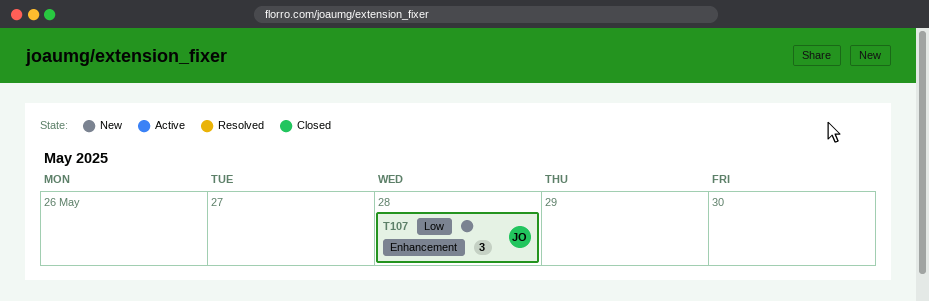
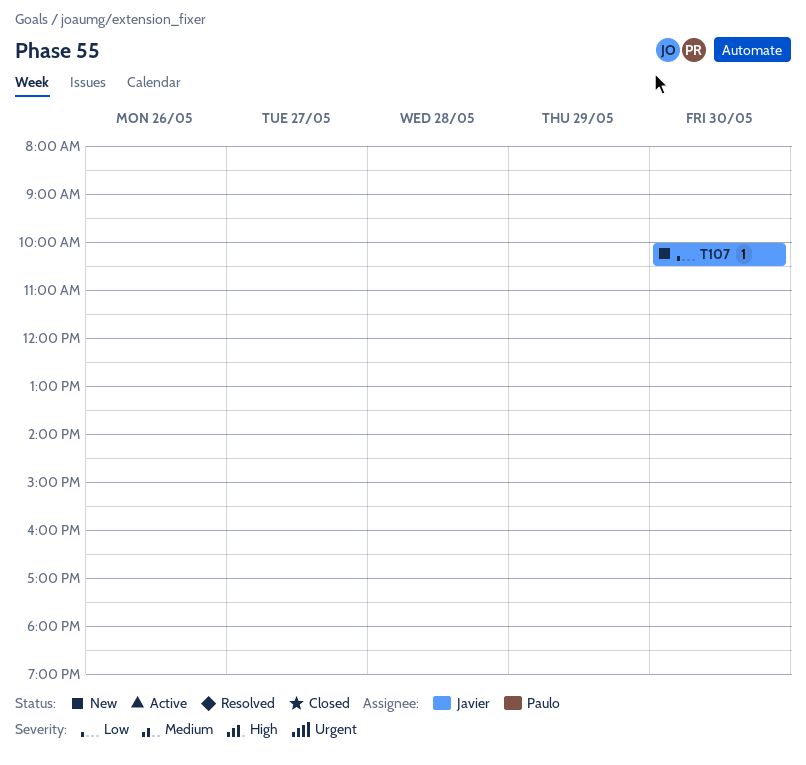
T107, estimate: 3 -> 1
T107, day: May 28 -> May 30

